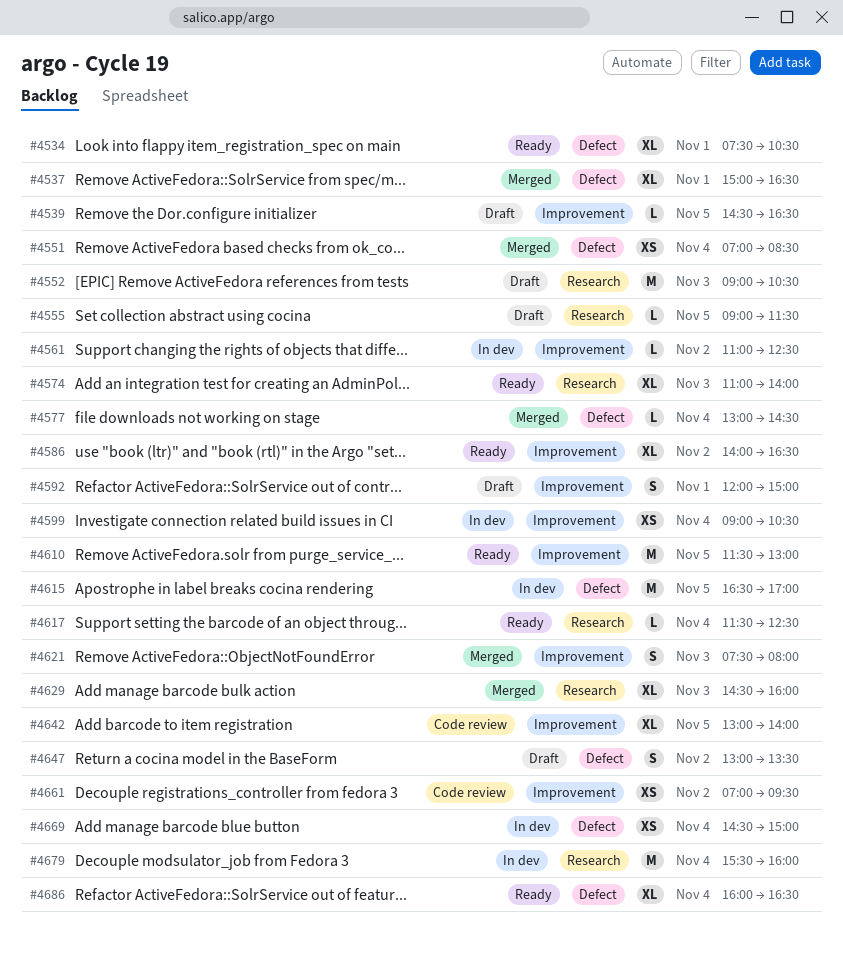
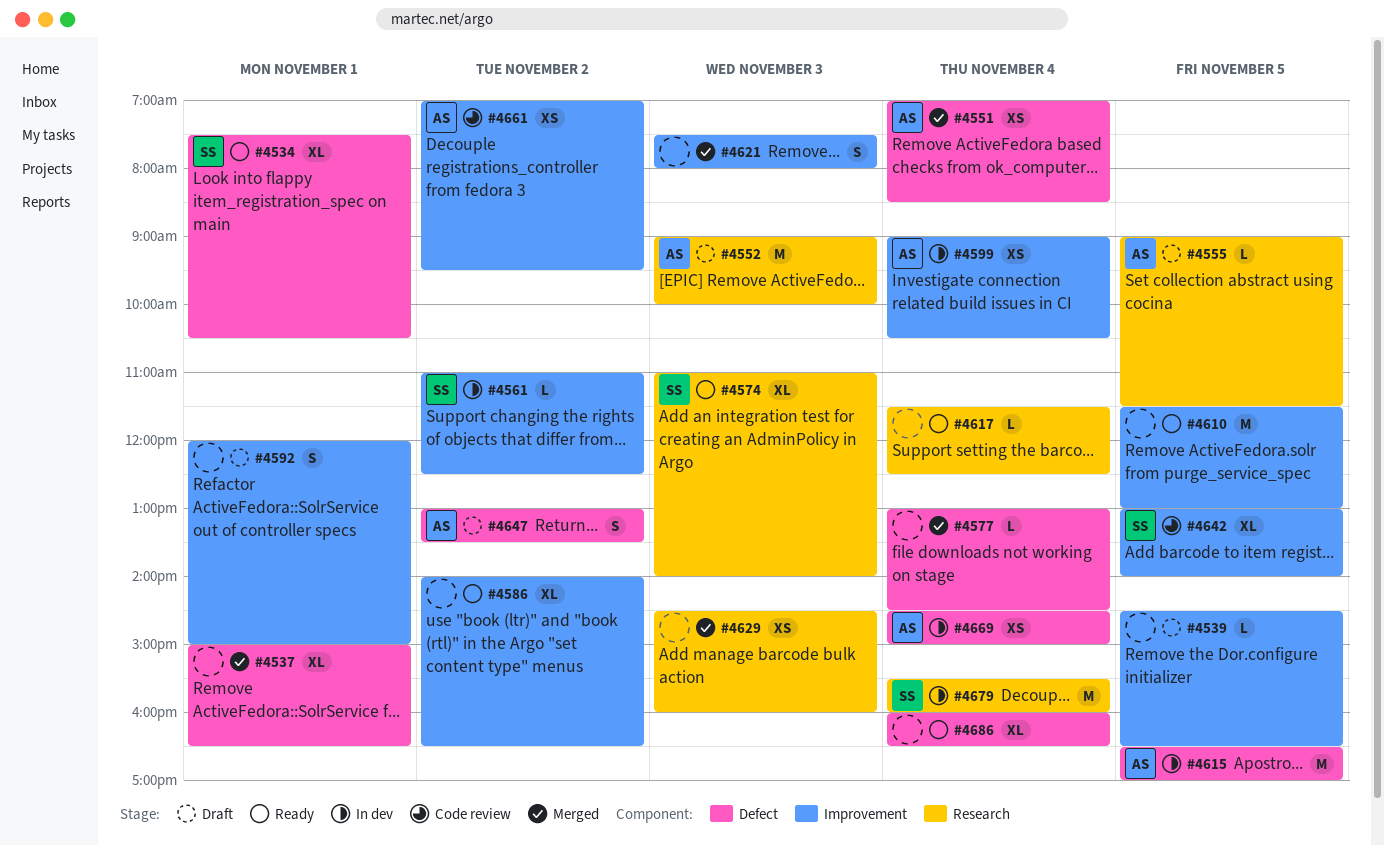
#4552, ends: 10:30 -> 10:00
#4629, estimate: XL -> XS

